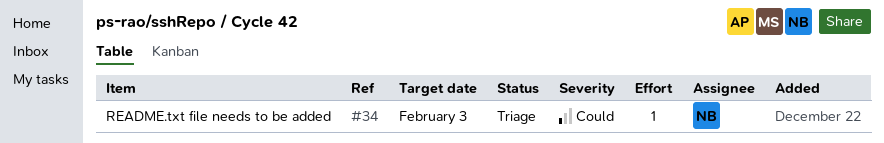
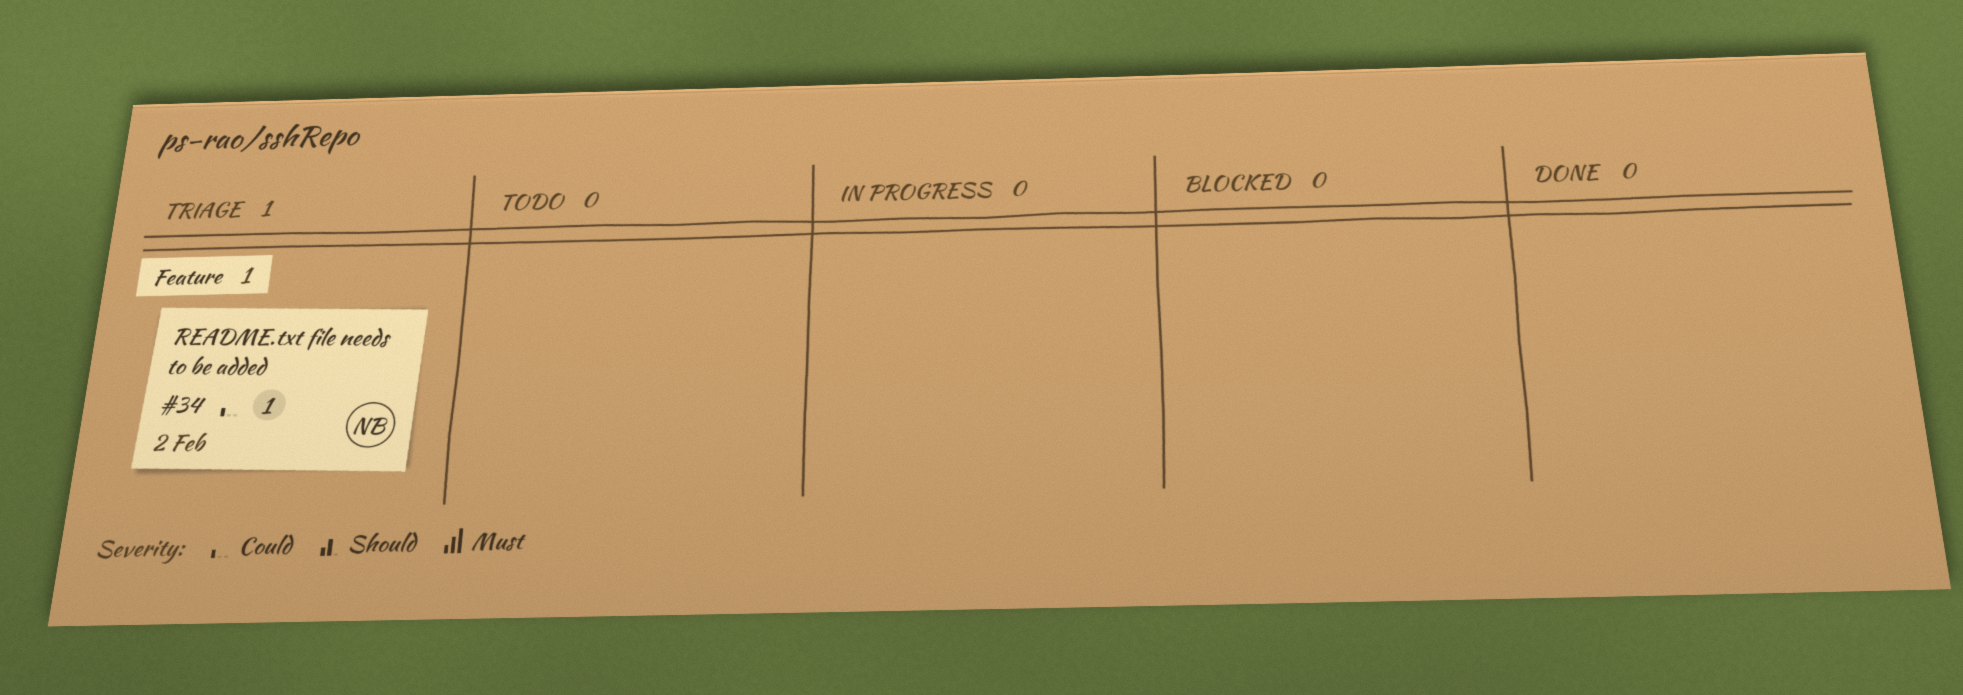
#34, due: Feb 3 -> Feb 2

